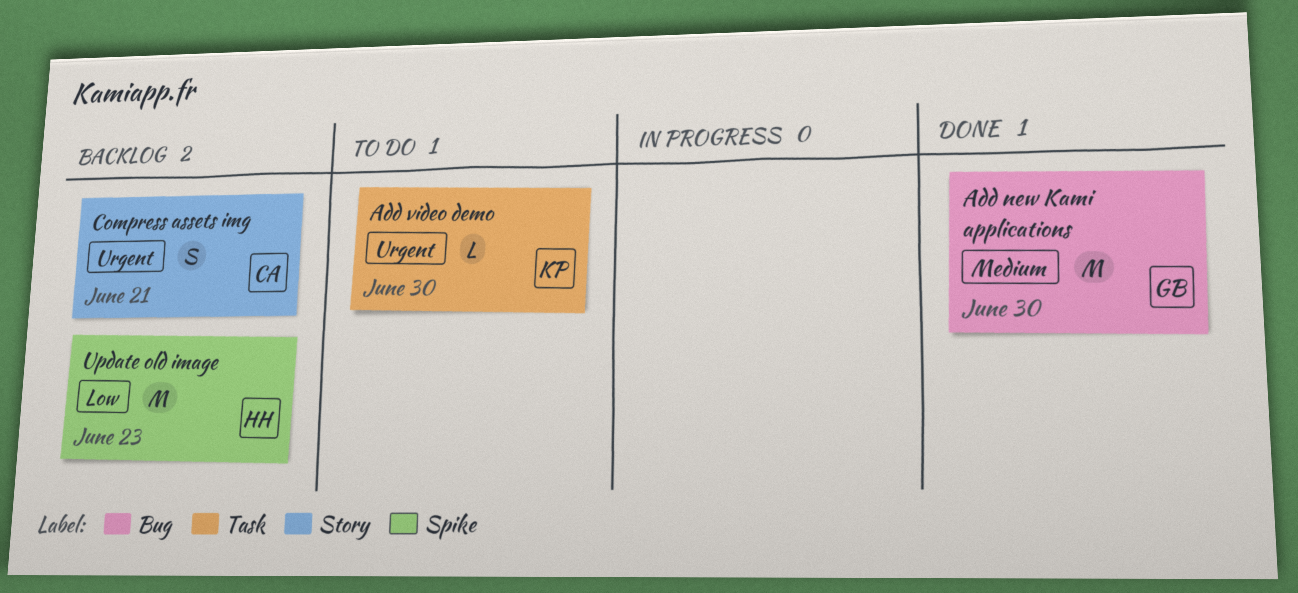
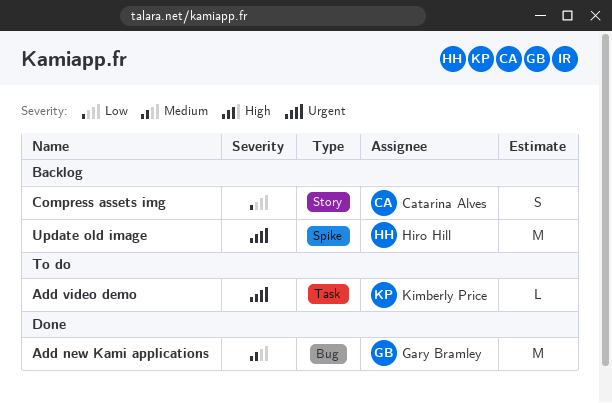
Compress assets img, priority: Urgent -> Low
Update old image, priority: Low -> Urgent

